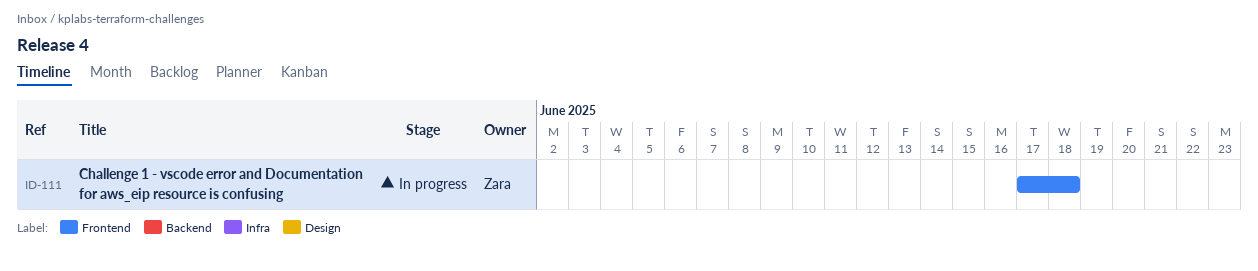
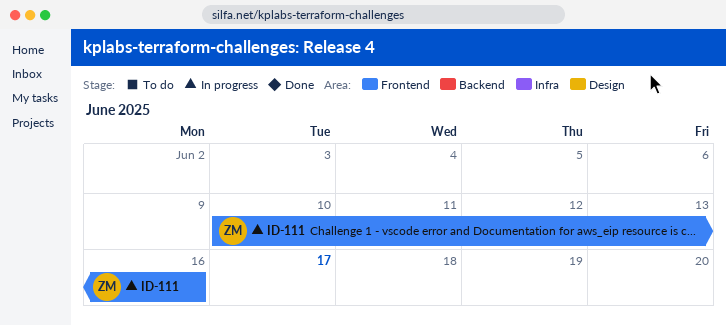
ID-111, start: Jun 17 -> Jun 10
ID-111, due: Jun 18 -> Jun 16

